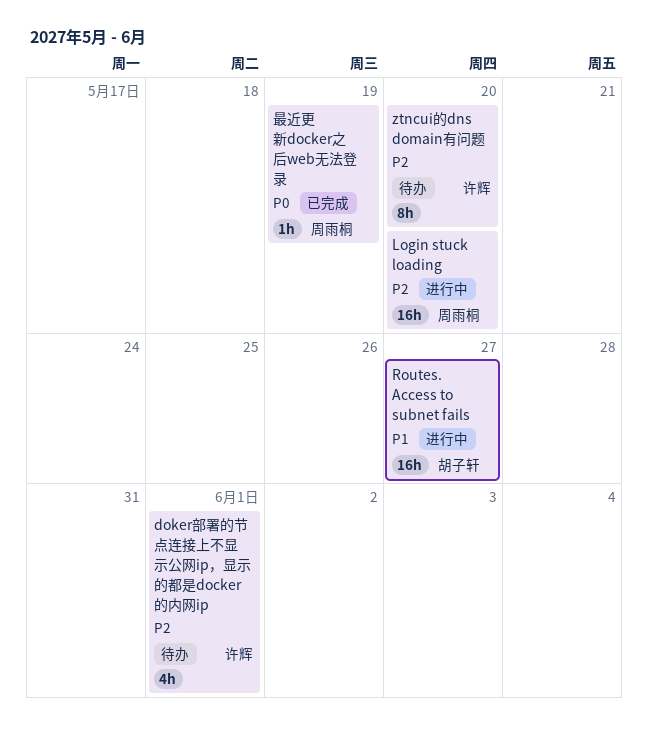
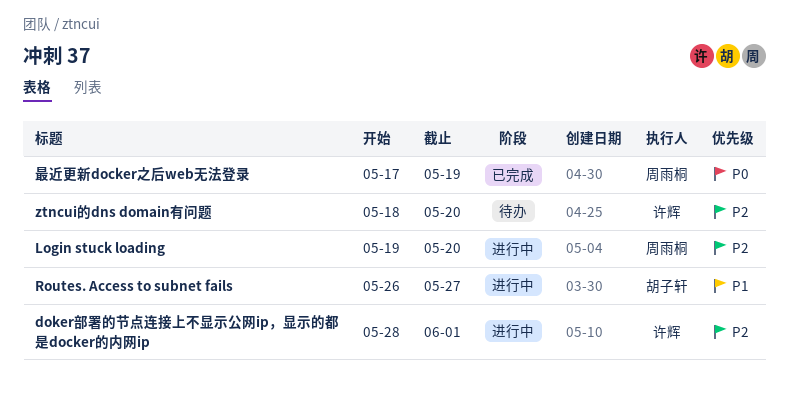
doker部署的节点连接上不显示公网ip，显示的都是docker的内网ip, status: 待办 -> 进行中

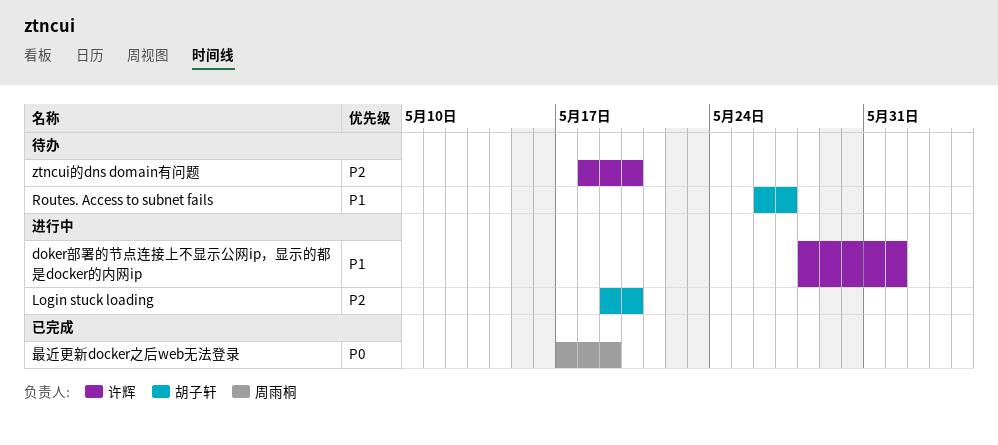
doker部署的节点连接上不显示公网ip，显示的都是docker的内网ip, priority: P2 -> P1
Login stuck loading, owner: 周雨桐 -> 胡子轩
Routes. Access to subnet fails, status: 进行中 -> 待办

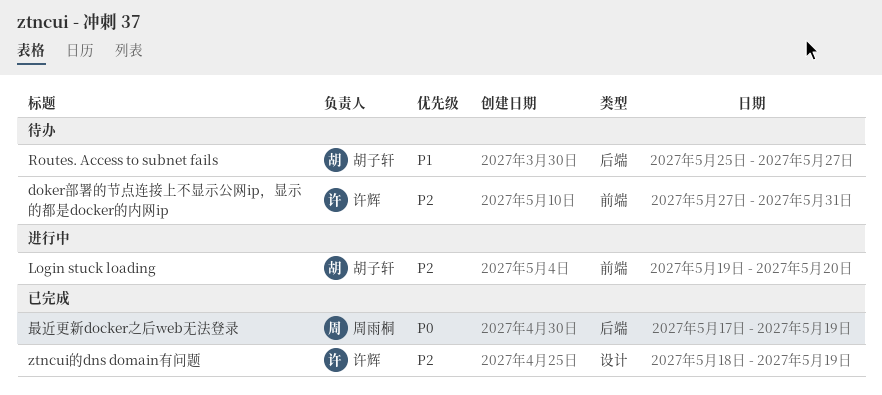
doker部署的节点连接上不显示公网ip，显示的都是docker的内网ip, status: 进行中 -> 待办
doker部署的节点连接上不显示公网ip，显示的都是docker的内网ip, priority: P1 -> P2
doker部署的节点连接上不显示公网ip，显示的都是docker的内网ip, start: May 28 -> May 27
doker部署的节点连接上不显示公网ip，显示的都是docker的内网ip, due: Jun 1 -> May 31
Routes. Access to subnet fails, start: May 26 -> May 25
ztncui的dns domain有问题, status: 待办 -> 已完成
ztncui的dns domain有问题, due: May 20 -> May 19

